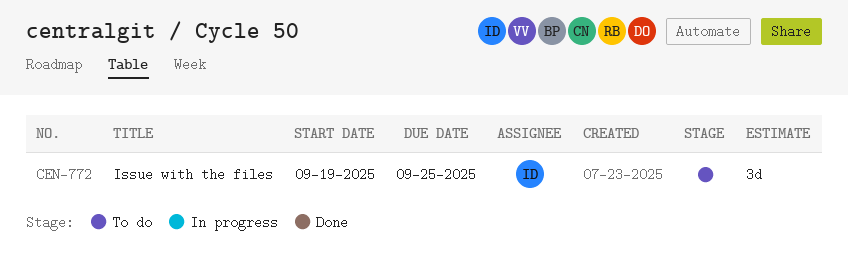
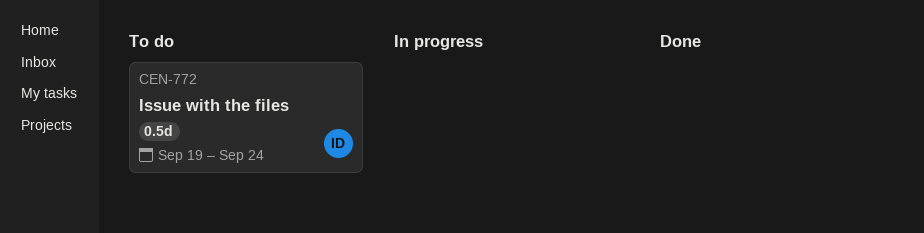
CEN-772, estimate: 3d -> 0.5d
CEN-772, due: Sep 25 -> Sep 24

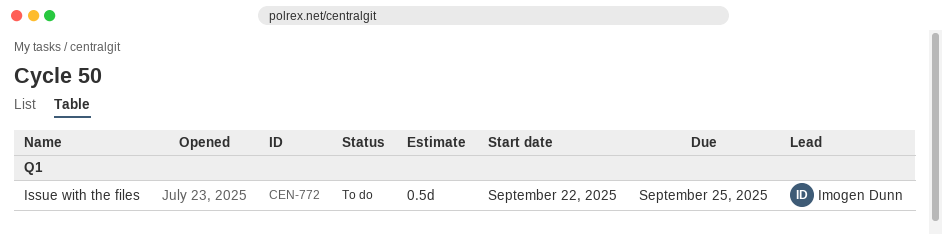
CEN-772, start: Sep 19 -> Sep 22
CEN-772, due: Sep 24 -> Sep 25

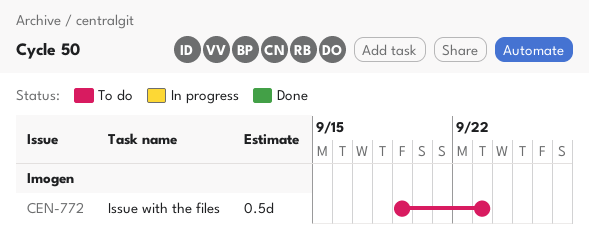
CEN-772, start: Sep 22 -> Sep 19
CEN-772, due: Sep 25 -> Sep 23

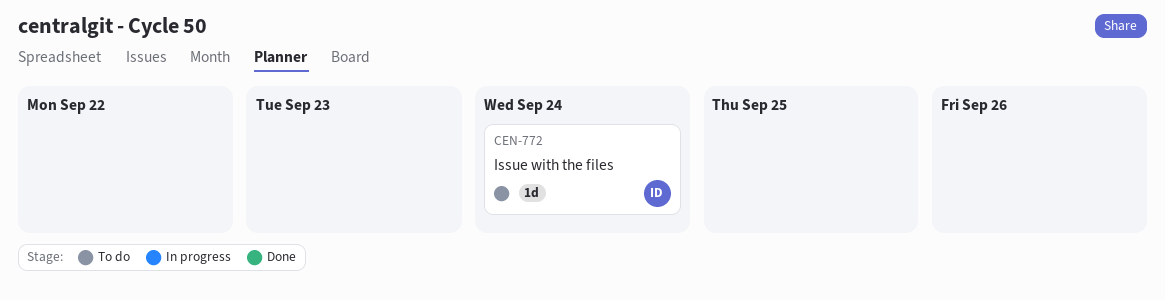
CEN-772, estimate: 0.5d -> 1d
CEN-772, due: Sep 23 -> Sep 24

